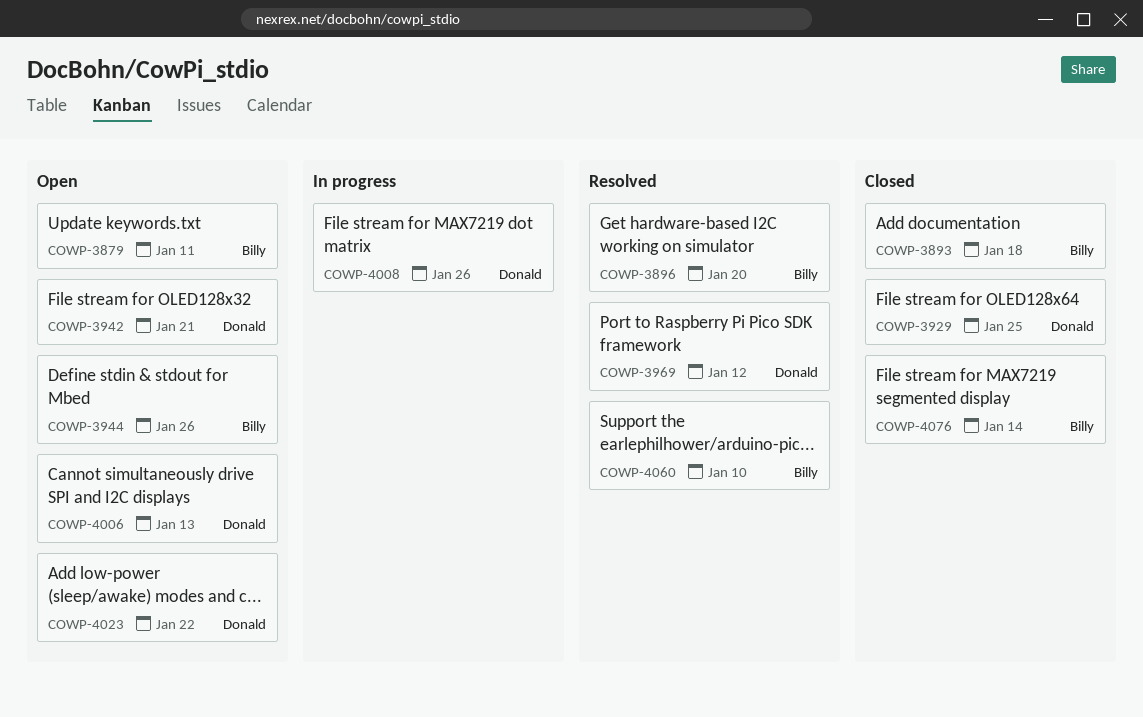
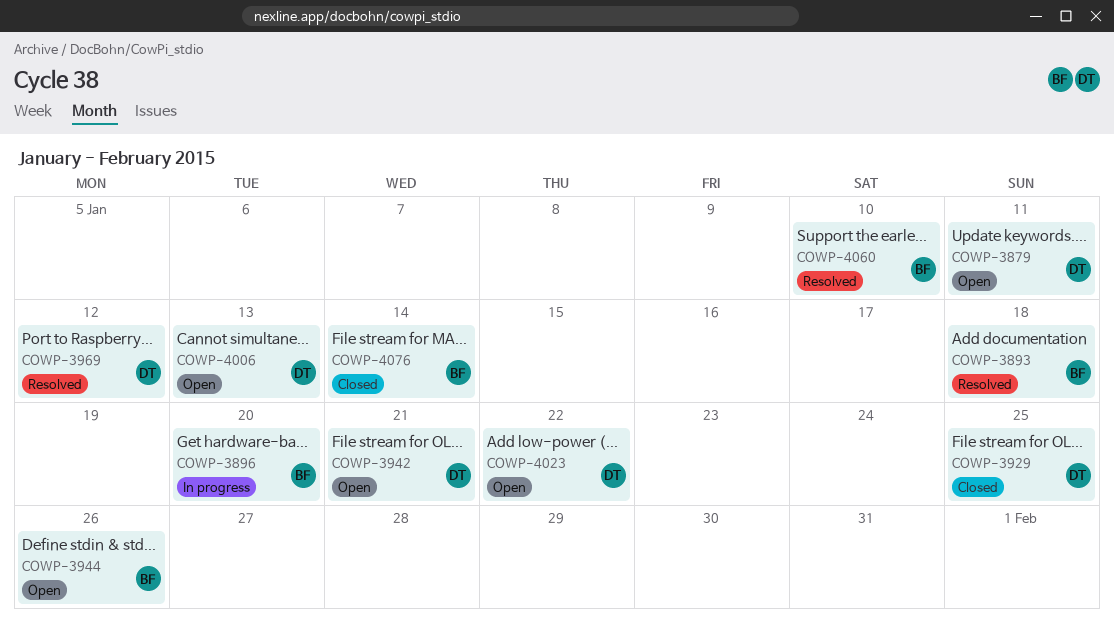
COWP-3879, owner: Billy -> Donald
COWP-3893, status: Closed -> Resolved
COWP-3896, status: Resolved -> In progress
COWP-4008: present -> none

